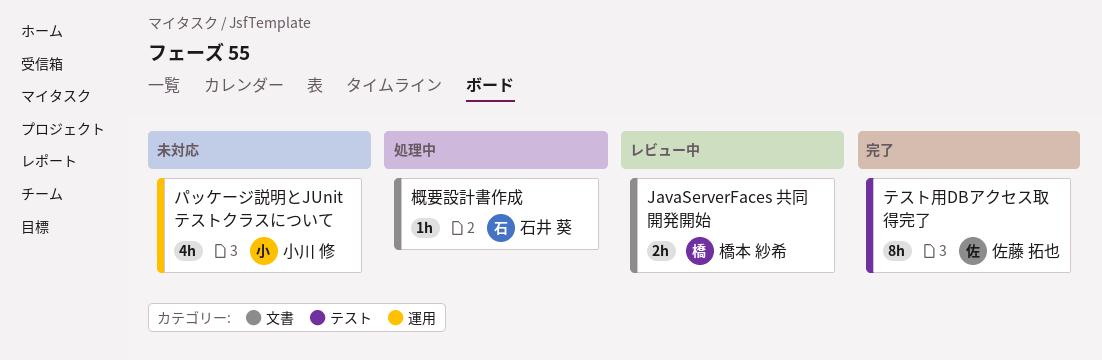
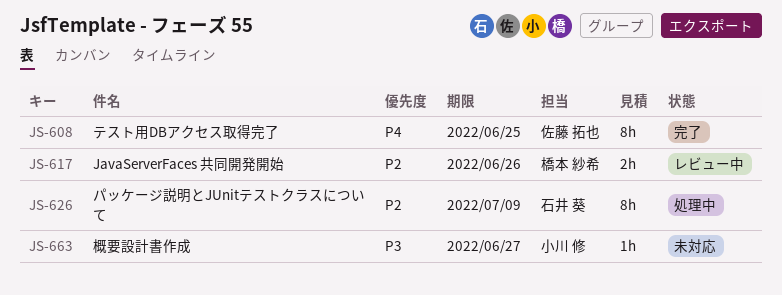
パッケージ説明とJUnitテストクラスについて, status: 未対応 -> 処理中
パッケージ説明とJUnitテストクラスについて, owner: 小川 修 -> 石井 葵
パッケージ説明とJUnitテストクラスについて, estimate: 4h -> 8h
概要設計書作成, status: 処理中 -> 未対応
概要設計書作成, owner: 石井 葵 -> 小川 修

